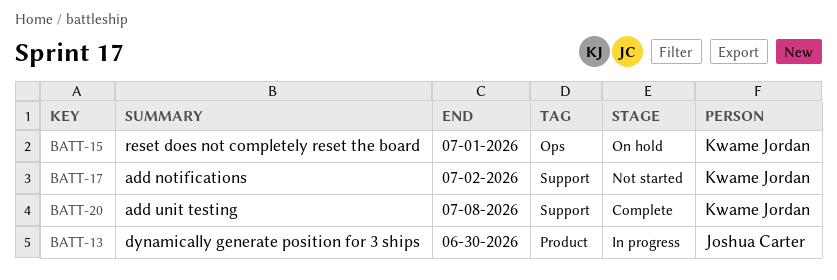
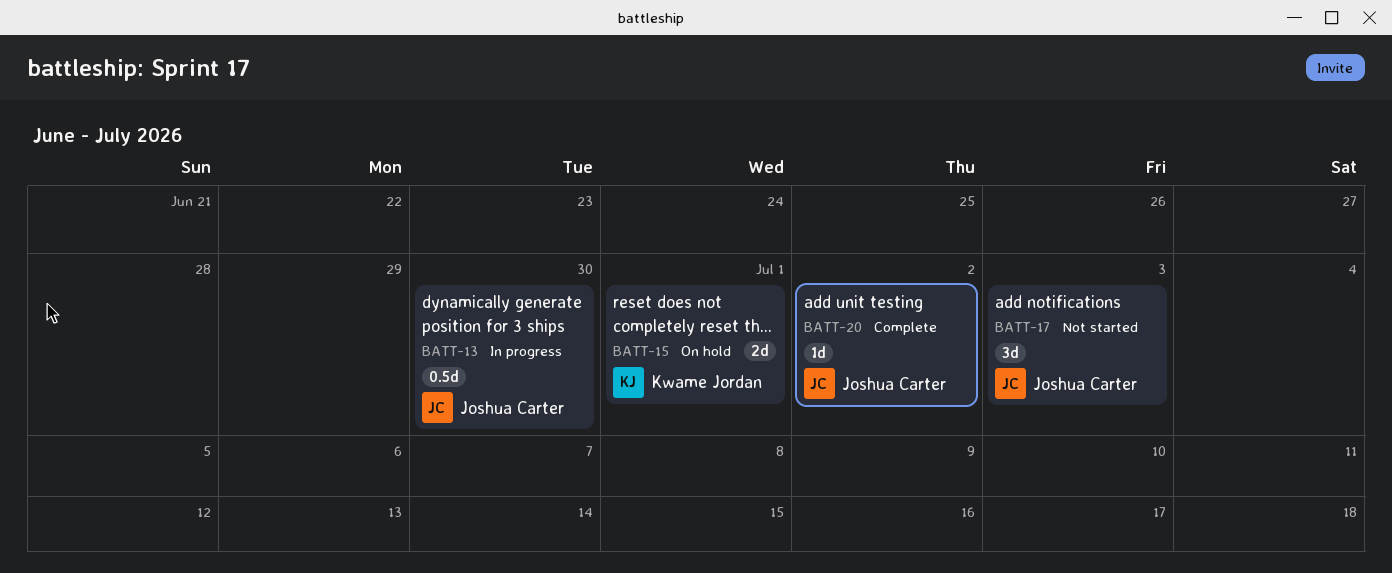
BATT-17, owner: Kwame Jordan -> Joshua Carter
BATT-17, due: Jul 2 -> Jul 3
BATT-20, owner: Kwame Jordan -> Joshua Carter
BATT-20, due: Jul 8 -> Jul 2

